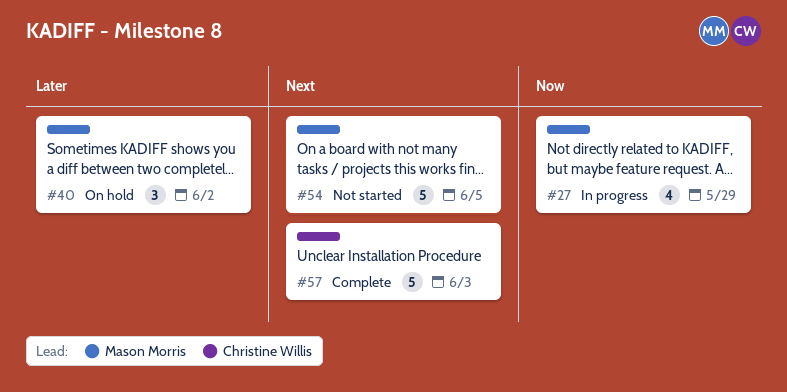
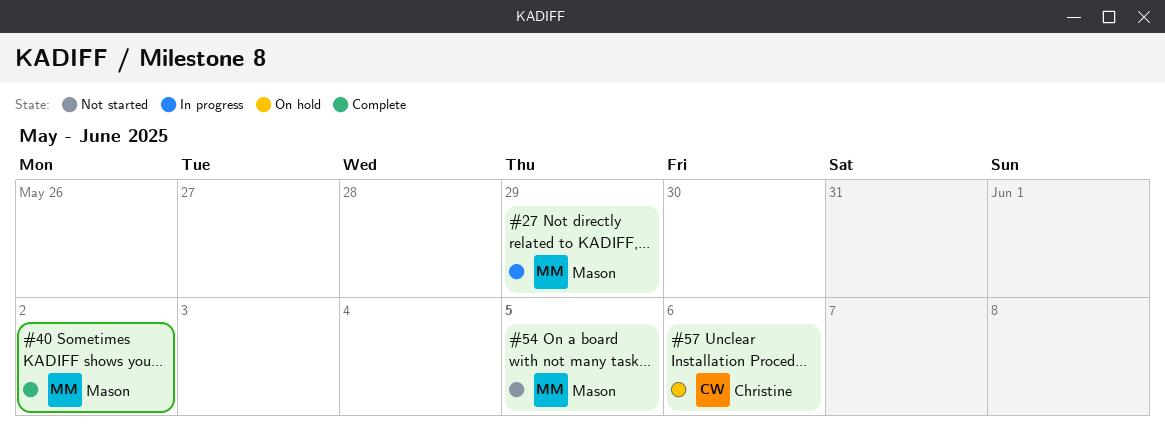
#40, status: On hold -> Complete
#57, status: Complete -> On hold
#57, due: Jun 3 -> Jun 6

